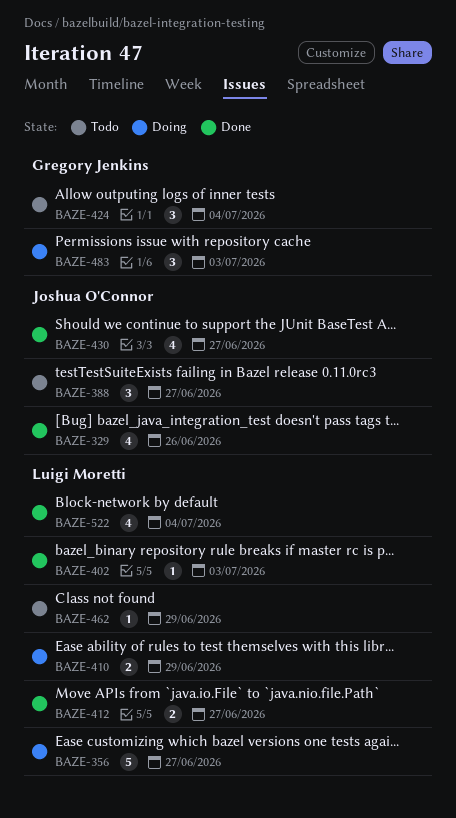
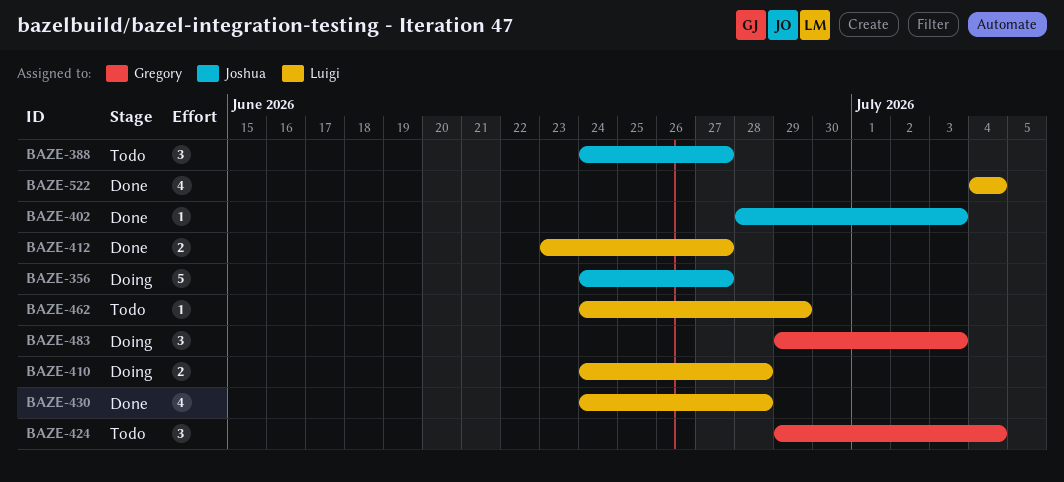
BAZE-329: present -> none
BAZE-356, owner: Luigi Moretti -> Joshua O'Connor
BAZE-402, owner: Luigi Moretti -> Joshua O'Connor
BAZE-410, due: Jun 29 -> Jun 28
BAZE-430, owner: Joshua O'Connor -> Luigi Moretti
BAZE-430, due: Jun 27 -> Jun 28

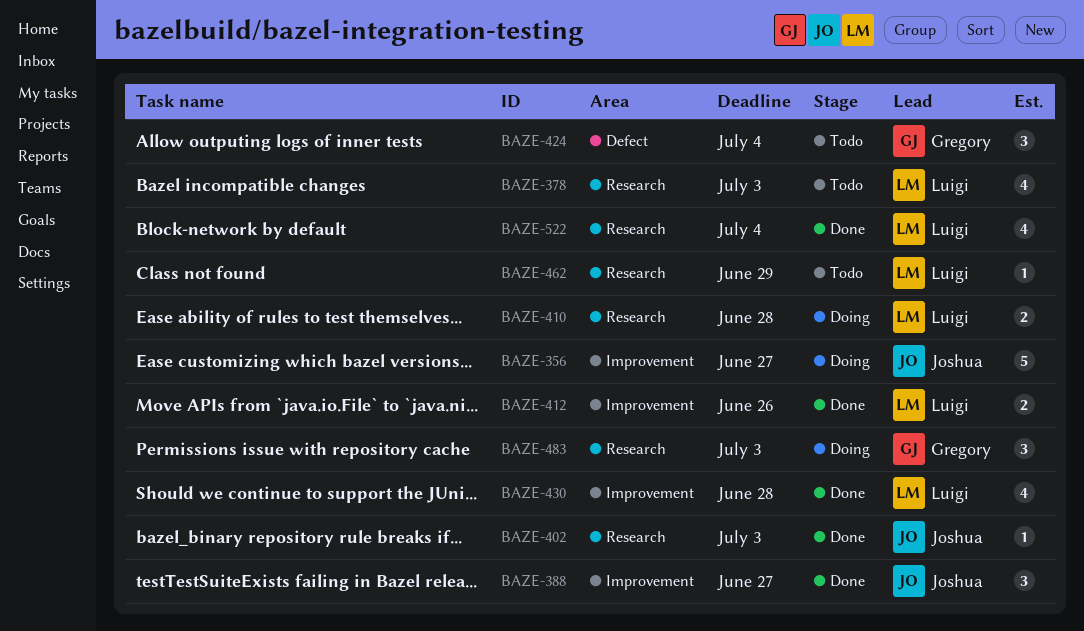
BAZE-378: none -> present
BAZE-388, status: Todo -> Done
BAZE-412, due: Jun 27 -> Jun 26

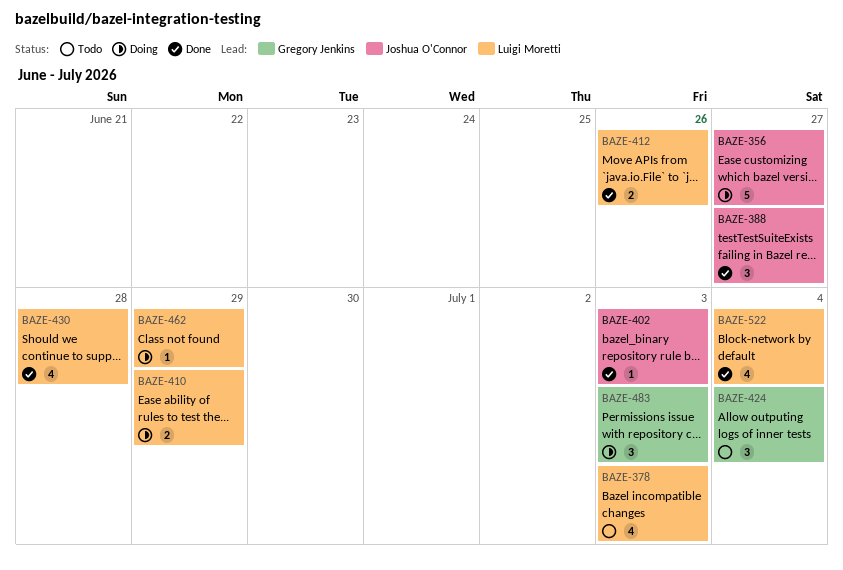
BAZE-410, due: Jun 28 -> Jun 29
BAZE-462, status: Todo -> Doing

